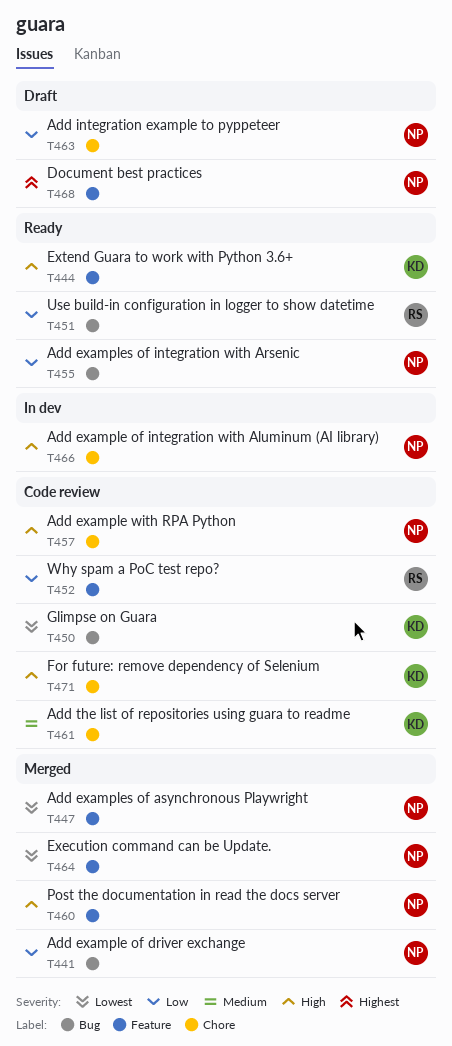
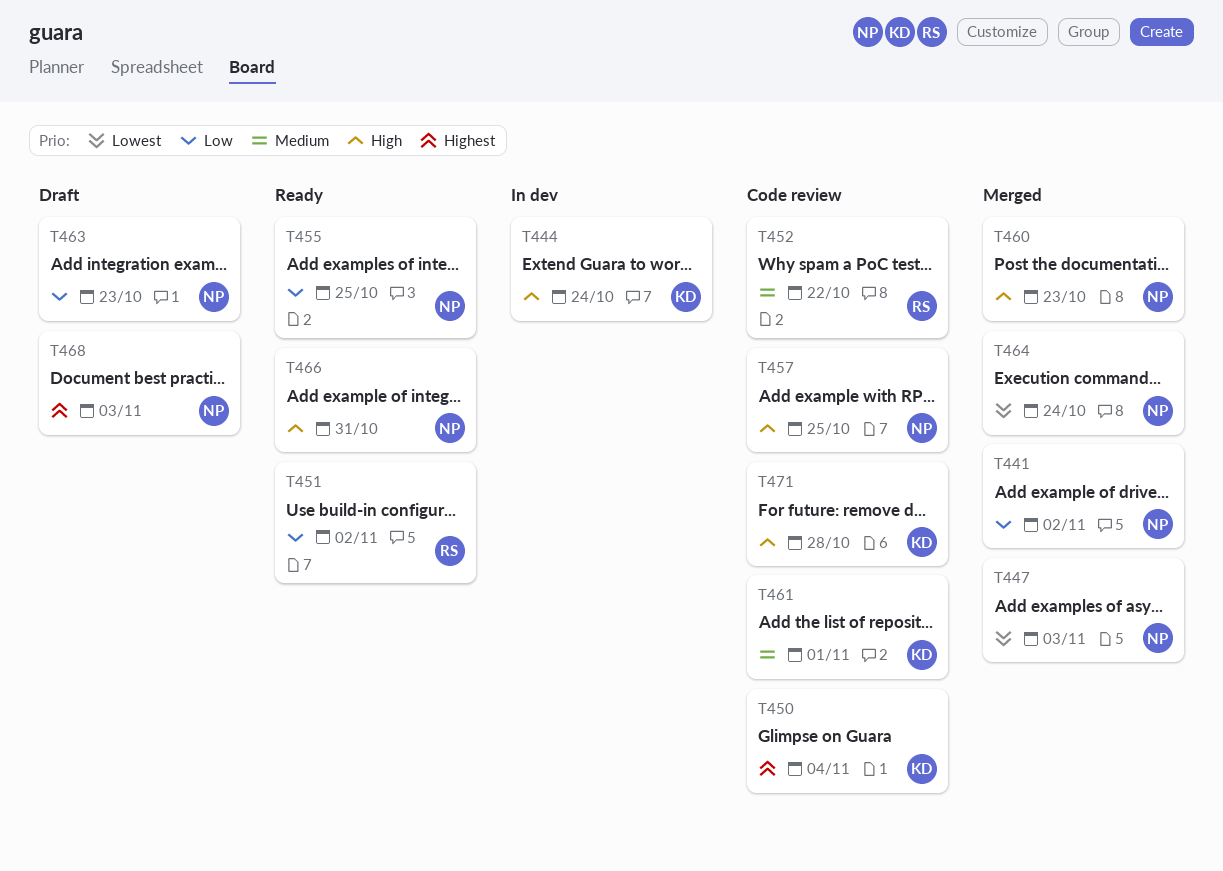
T444, status: Ready -> In dev
T450, priority: Lowest -> Highest
T452, priority: Low -> Medium
T466, status: In dev -> Ready

